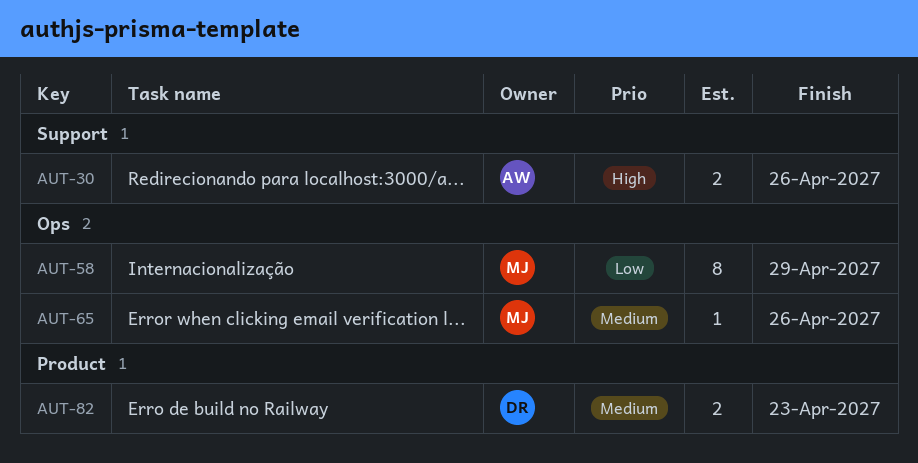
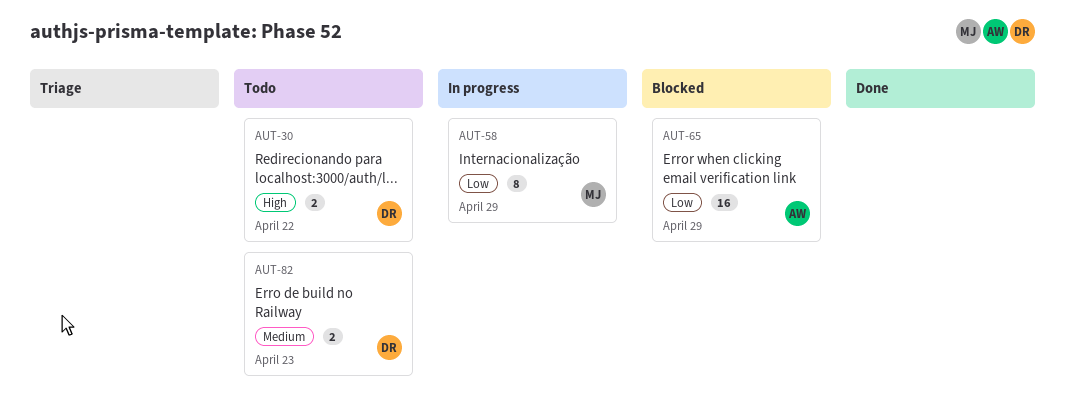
AUT-30, owner: AW -> DR
AUT-30, due: Apr 26 -> Apr 22
AUT-65, owner: MJ -> AW
AUT-65, priority: Medium -> Low
AUT-65, estimate: 1 -> 16
AUT-65, due: Apr 26 -> Apr 29

